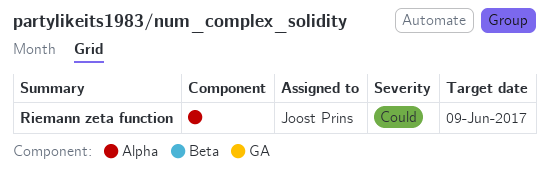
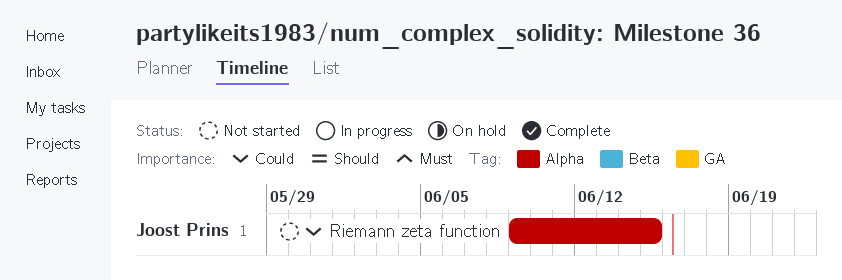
Riemann zeta function, due: Jun 9 -> Jun 15

